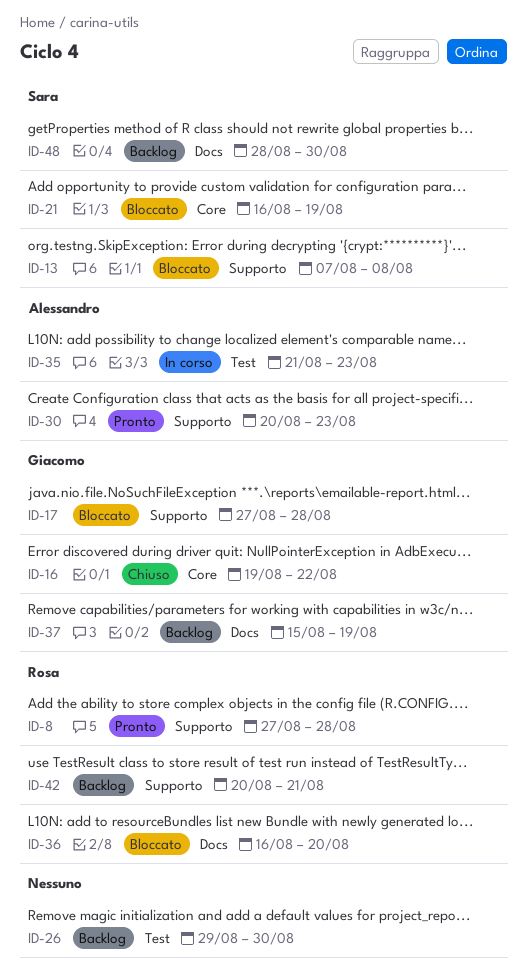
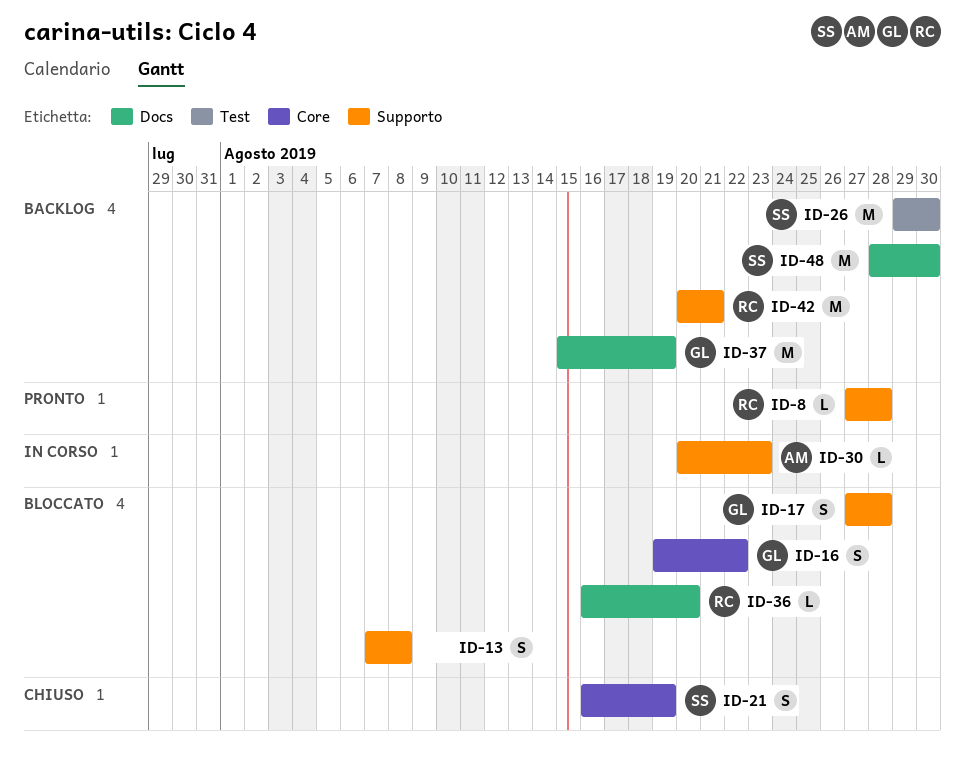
ID-13, owner: Sara -> none
ID-16, status: Chiuso -> Bloccato
ID-21, status: Bloccato -> Chiuso
ID-26, owner: none -> Sara
ID-30, status: Pronto -> In corso
ID-35: present -> none

